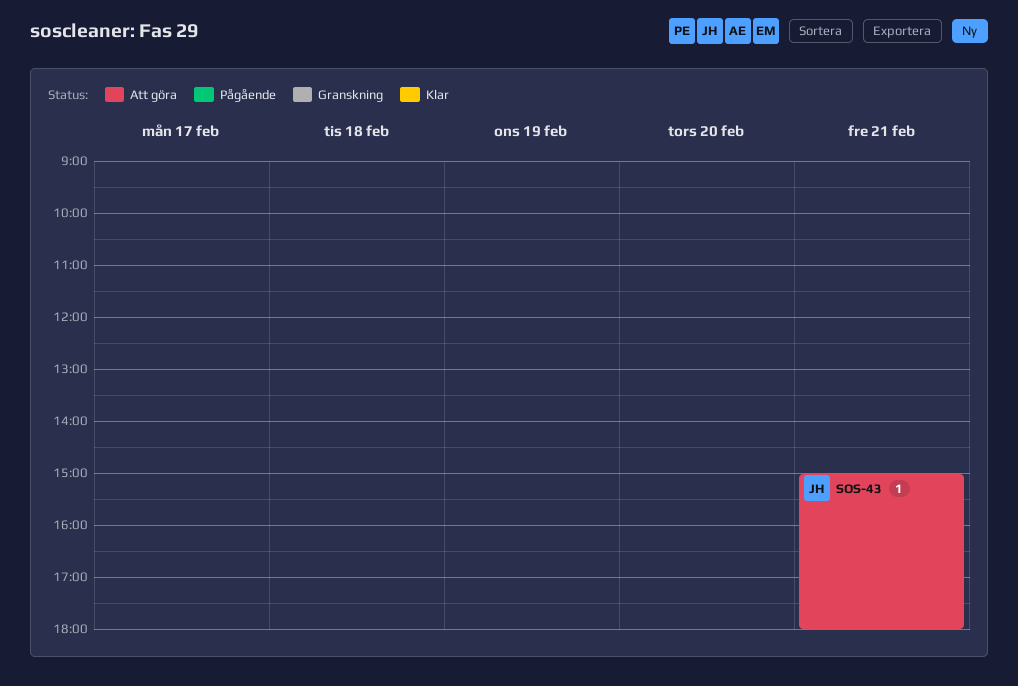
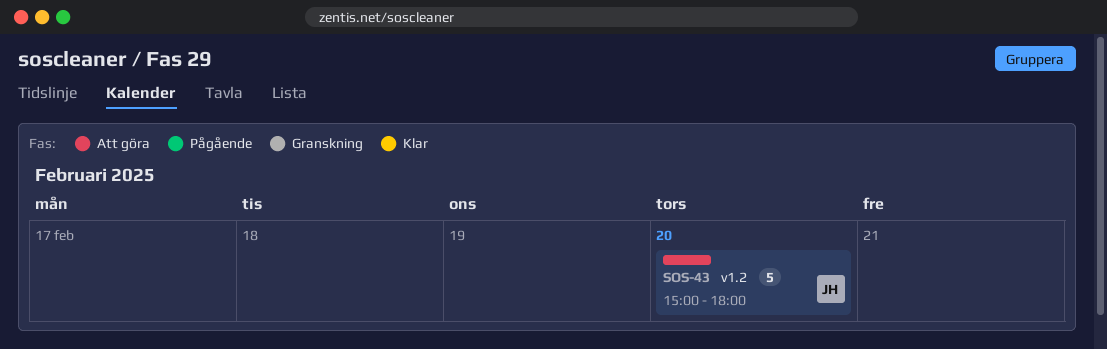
SOS-43, estimate: 1 -> 5
SOS-43, day: Feb 21 -> Feb 20

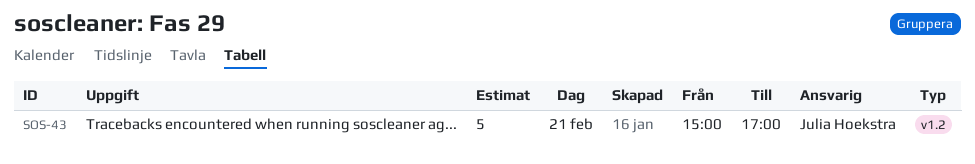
SOS-43, day: Feb 20 -> Feb 21
SOS-43, ends: 18:00 -> 17:00

